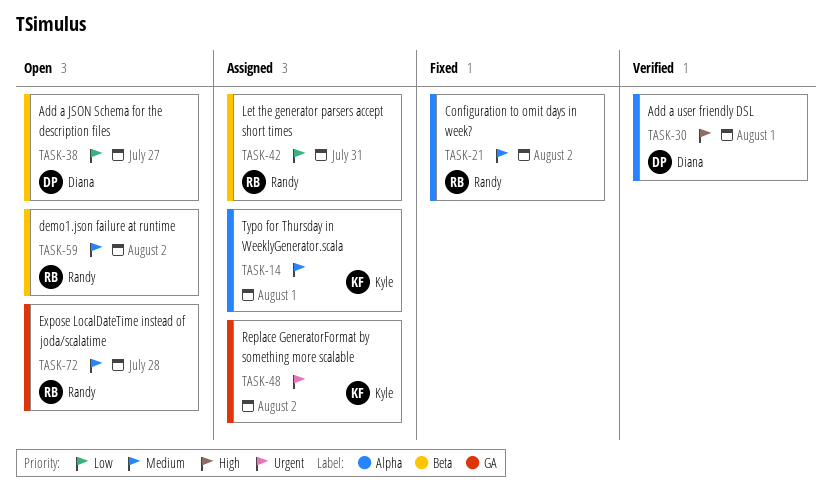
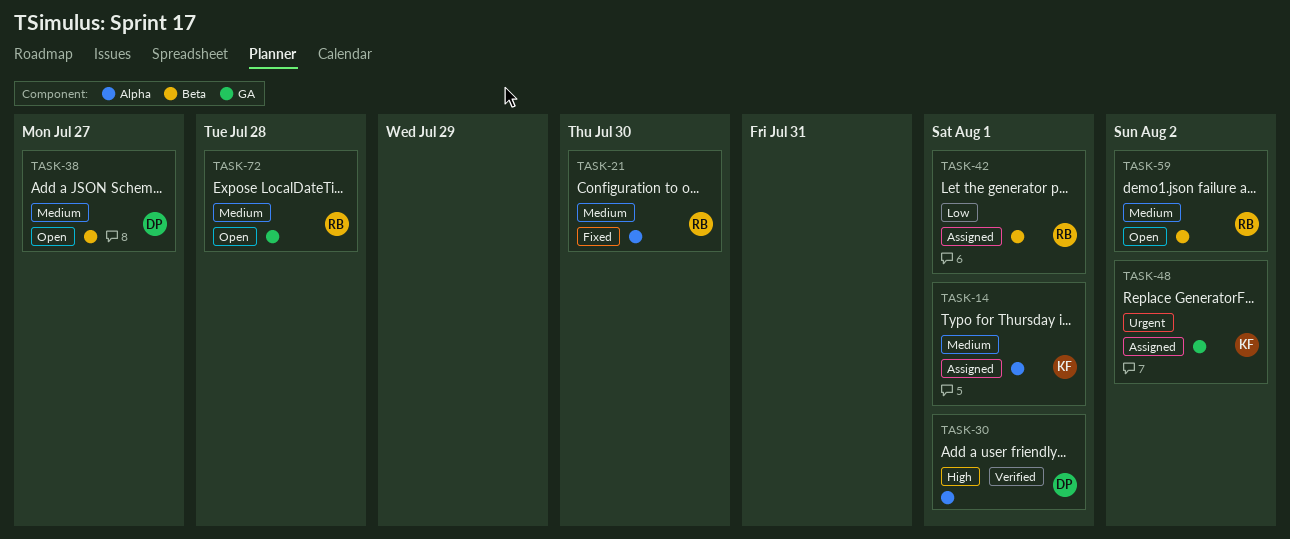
TASK-21, due: Aug 2 -> Jul 30
TASK-38, priority: Low -> Medium
TASK-42, due: Jul 31 -> Aug 1

